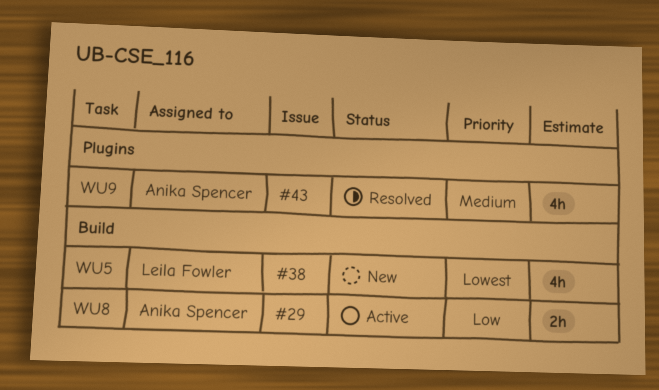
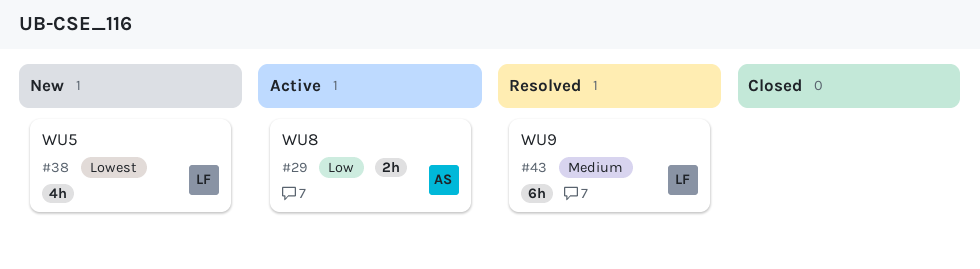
#43, owner: Anika Spencer -> Leila Fowler
#43, estimate: 4h -> 6h

